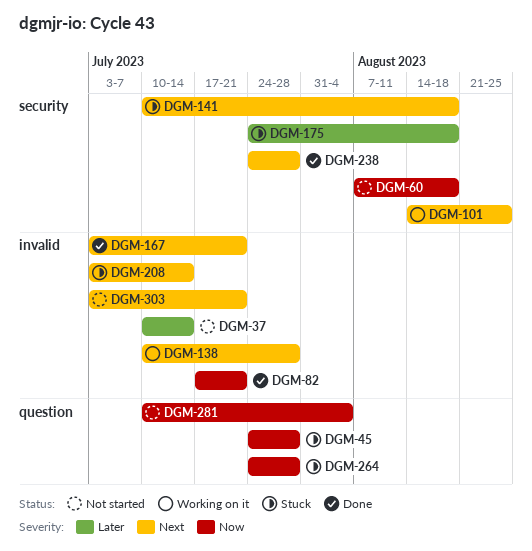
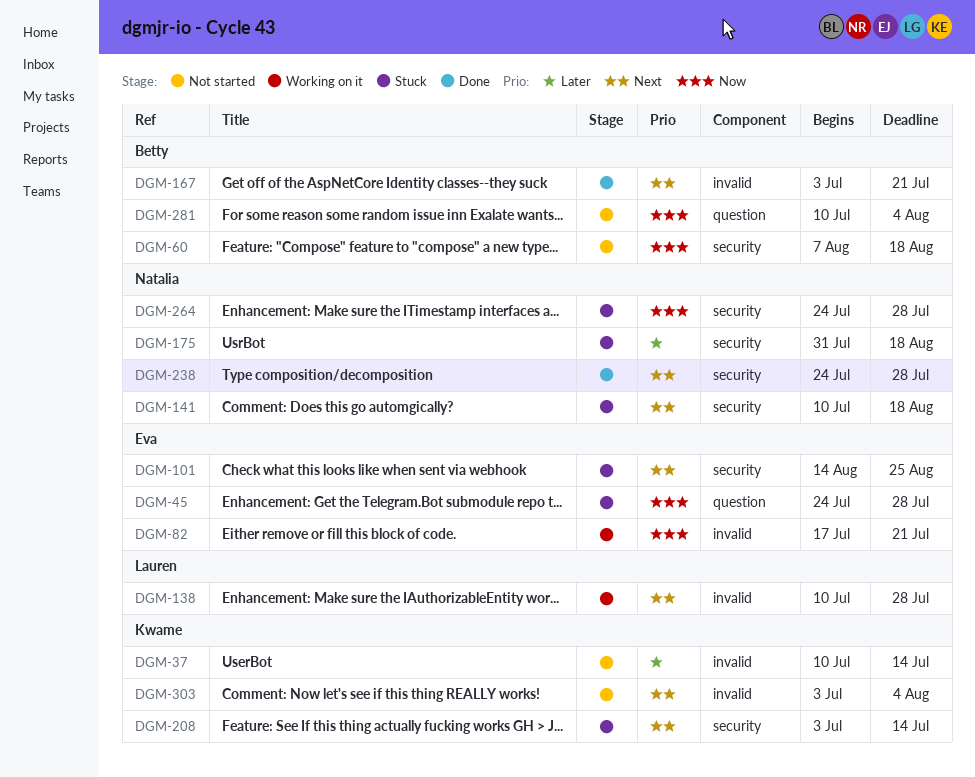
DGM-82, status: Done -> Working on it
DGM-101, status: Working on it -> Stuck
DGM-175, start: Jul 24 -> Jul 31
DGM-208, label: invalid -> security
DGM-264, label: question -> security
DGM-303, due: Jul 21 -> Aug 4

